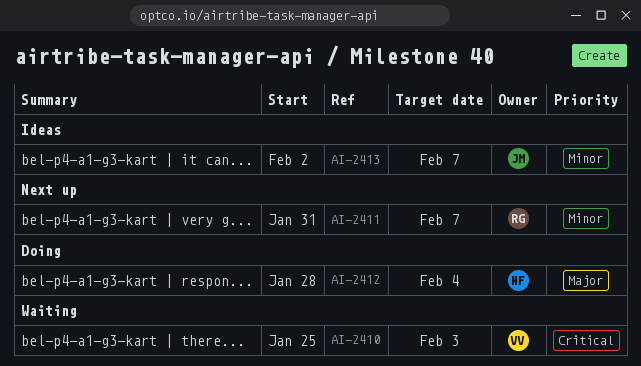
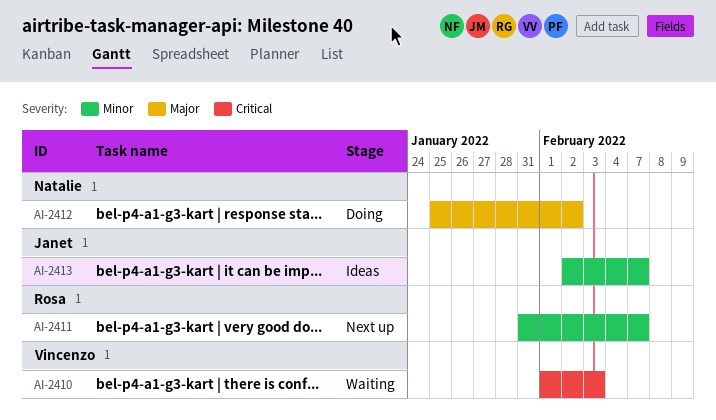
AI-2410, start: Jan 25 -> Feb 1
AI-2412, start: Jan 28 -> Jan 25
AI-2412, due: Feb 4 -> Feb 2

